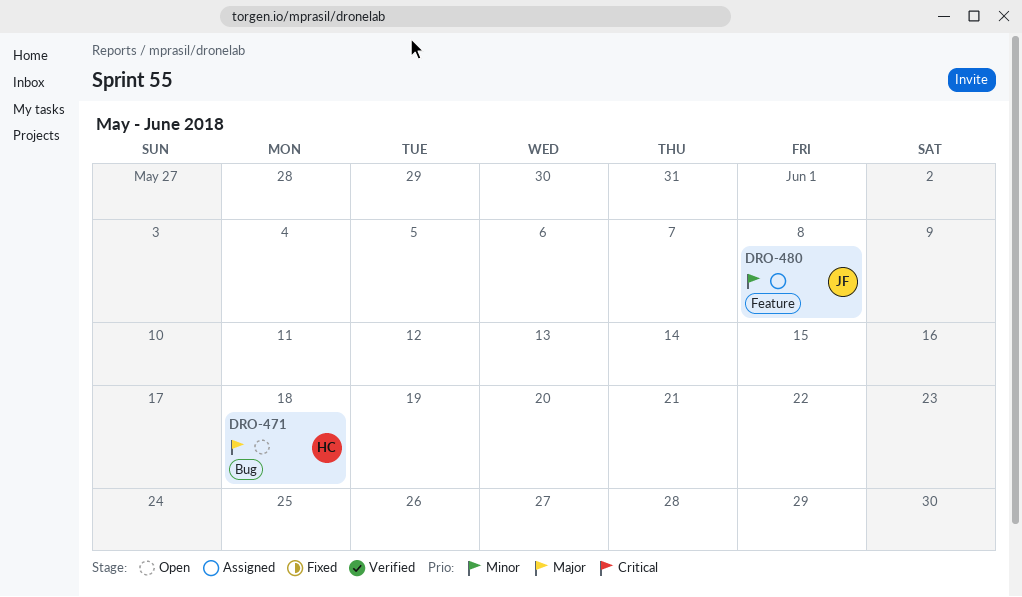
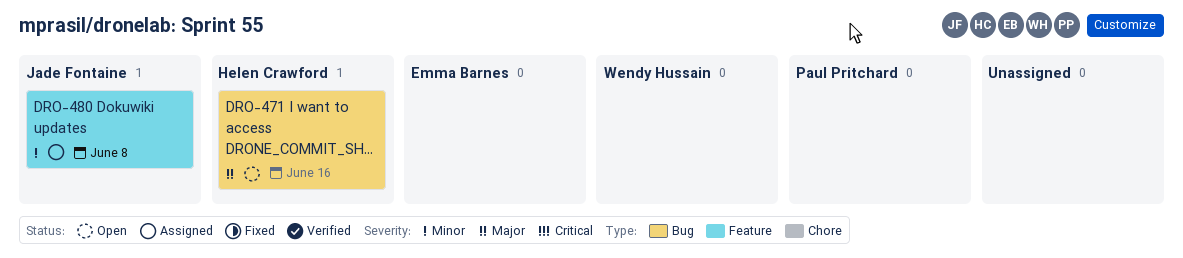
DRO-471, due: Jun 18 -> Jun 16

